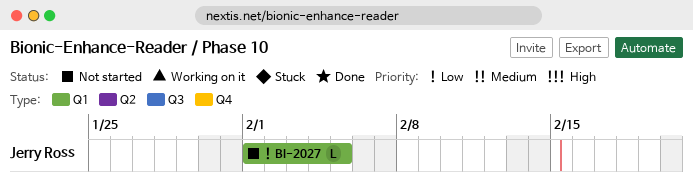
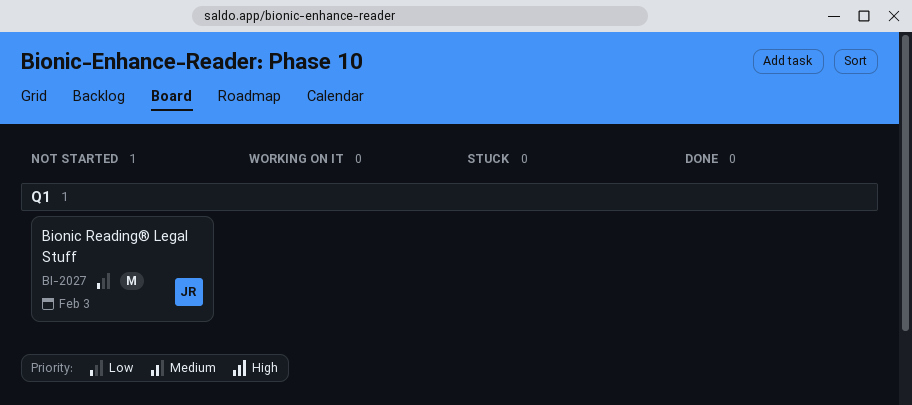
BI-2027, estimate: L -> M
BI-2027, due: Feb 5 -> Feb 3

